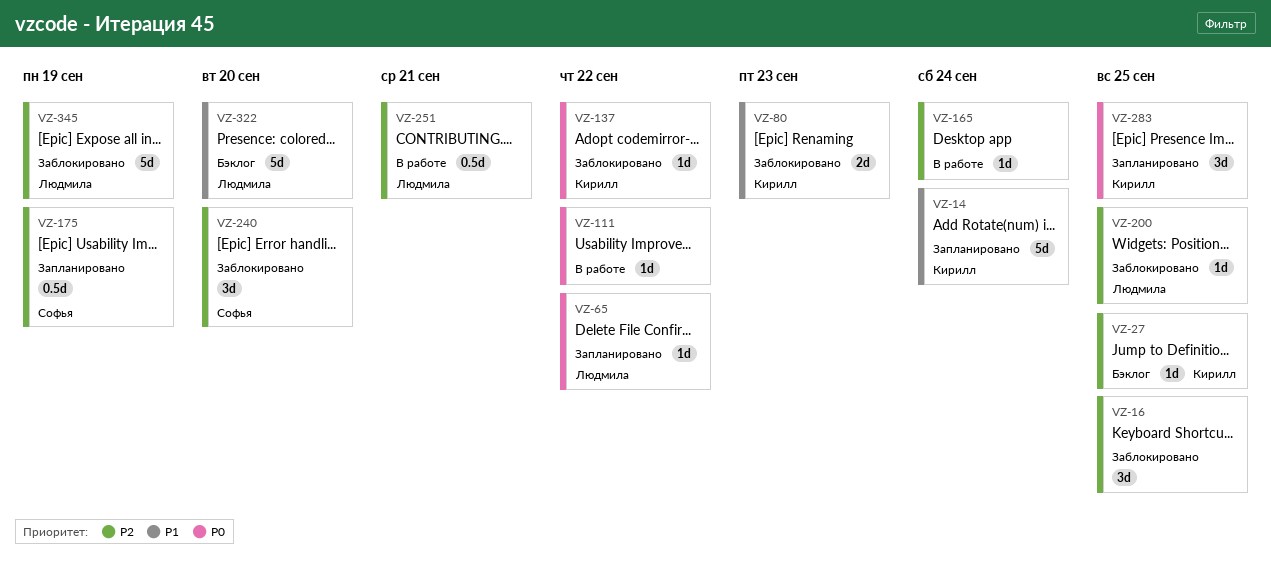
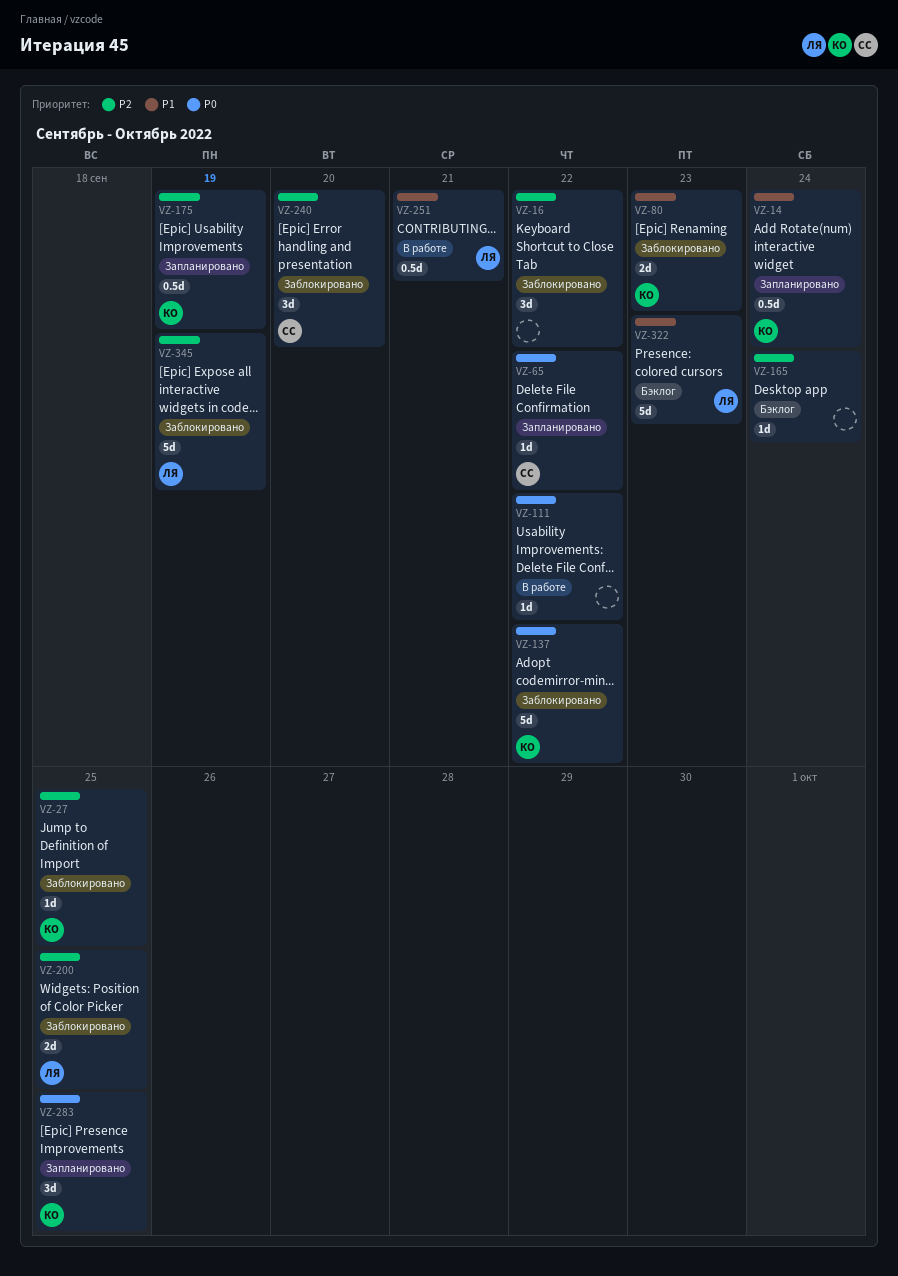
VZ-14, estimate: 5d -> 0.5d
VZ-16, due: Sep 25 -> Sep 22
VZ-27, status: Бэклог -> Заблокировано
VZ-65, owner: Людмила -> Софья
VZ-137, estimate: 1d -> 5d
VZ-165, status: В работе -> Бэклог
VZ-175, owner: Софья -> Кирилл
VZ-200, estimate: 1d -> 2d
VZ-251, priority: P2 -> P1
VZ-322, due: Sep 20 -> Sep 23

